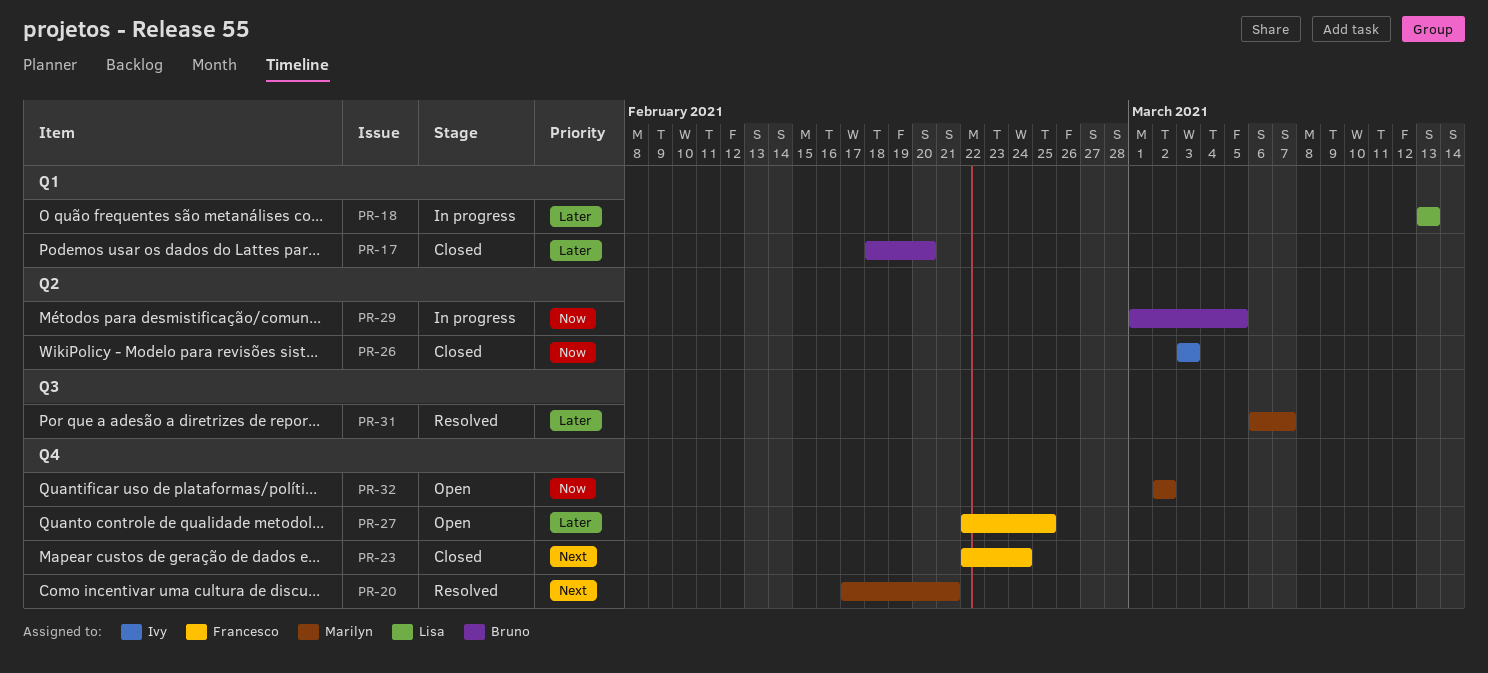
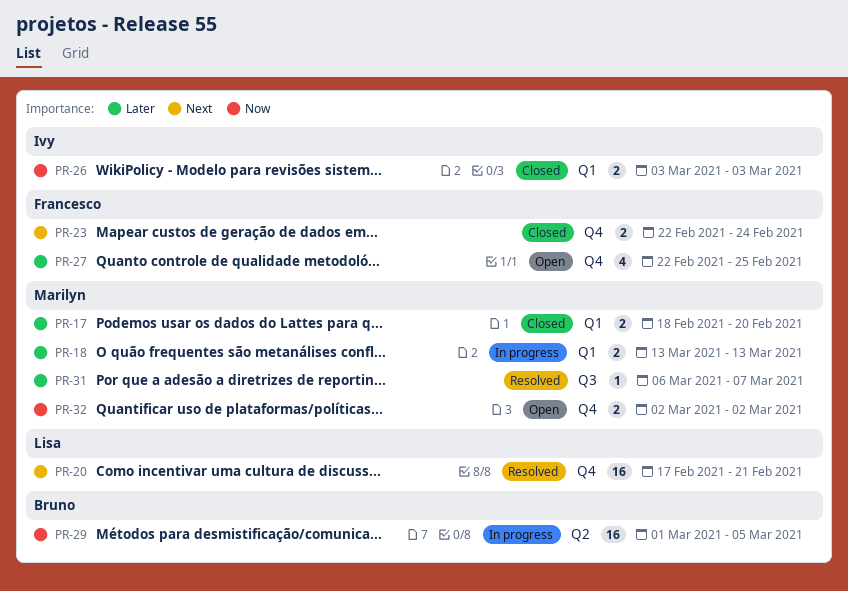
PR-17, owner: Bruno -> Marilyn
PR-18, owner: Lisa -> Marilyn
PR-20, owner: Marilyn -> Lisa
PR-26, label: Q2 -> Q1

